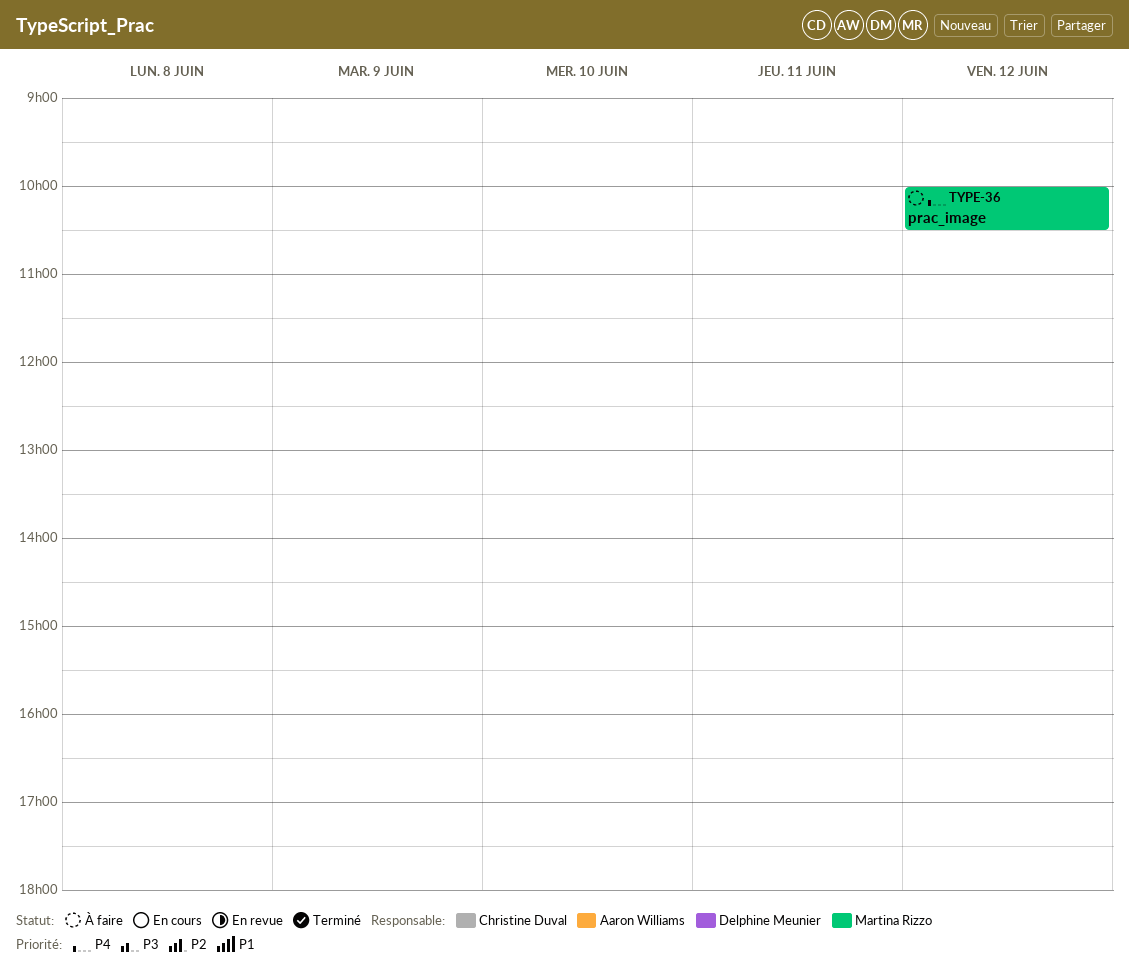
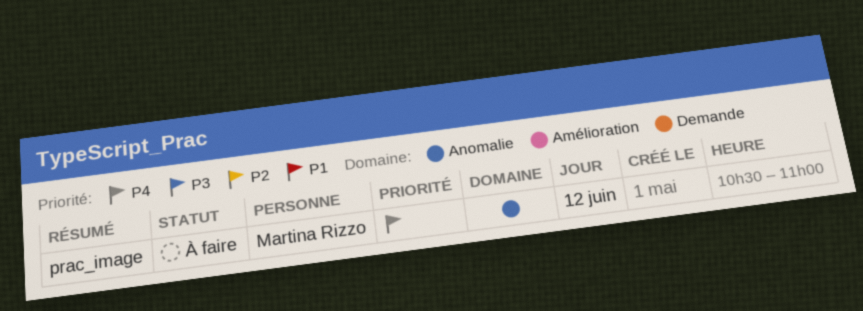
prac_image, begins: 10:00 -> 10:30
prac_image, ends: 10:30 -> 11:00

